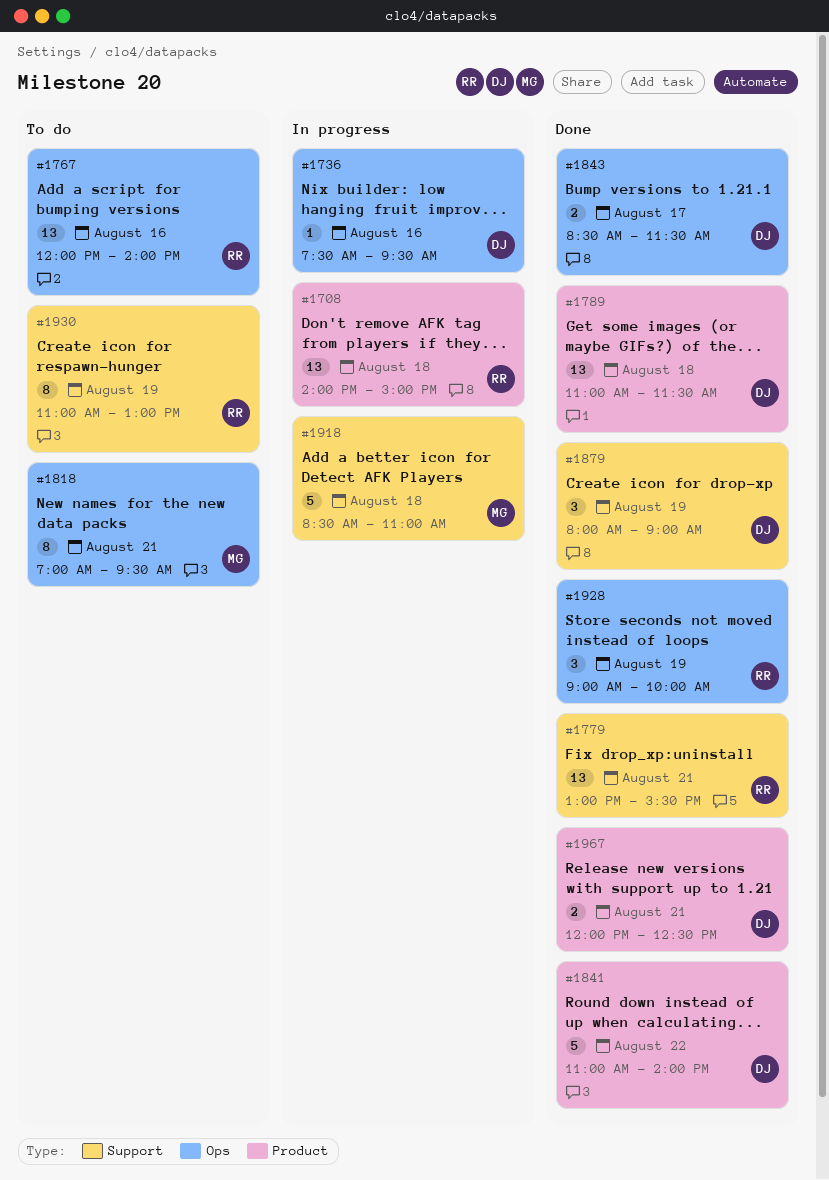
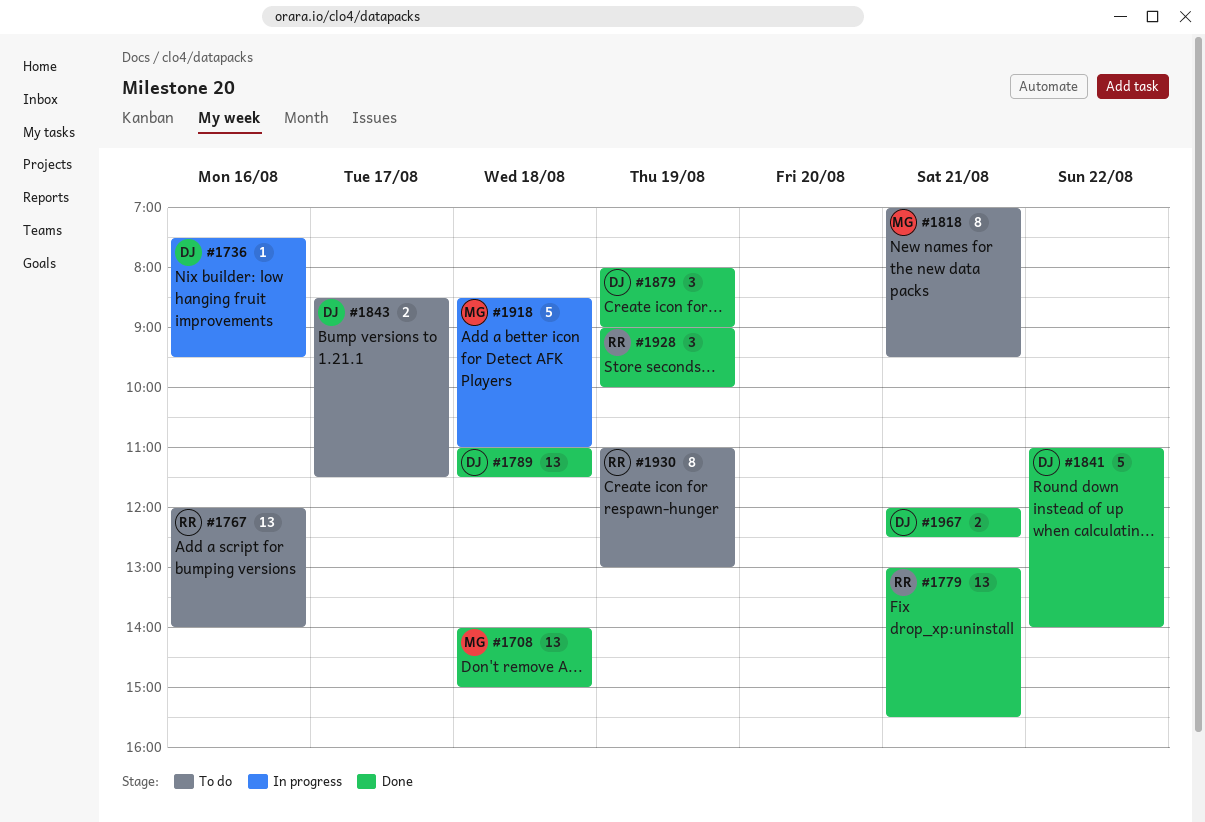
#1708, status: In progress -> Done
#1708, owner: RR -> MG
#1843, status: Done -> To do

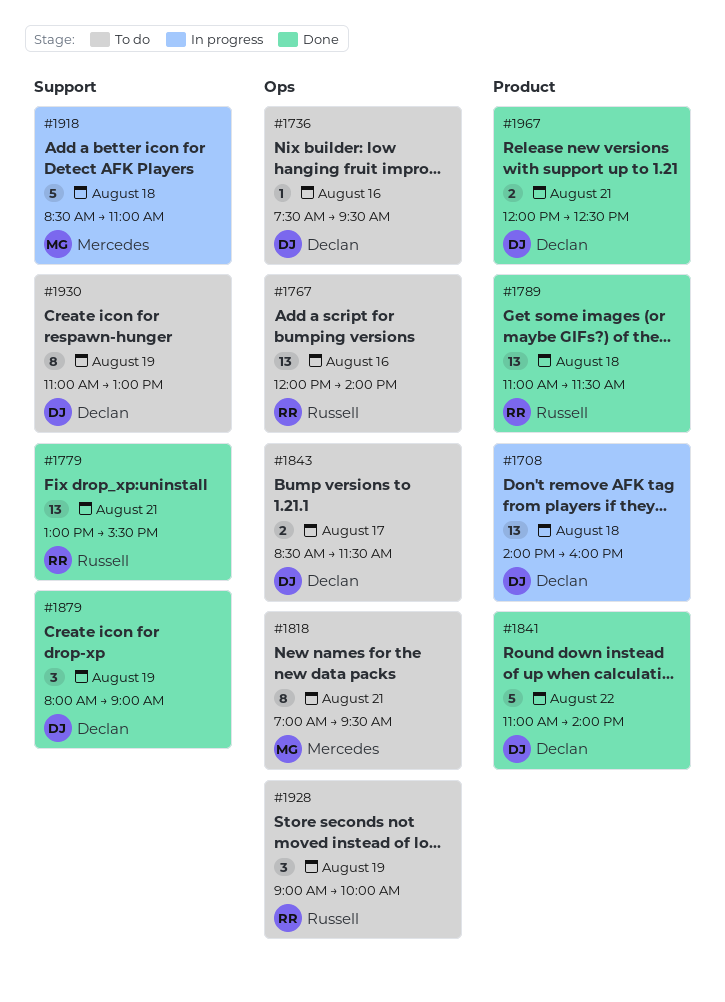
#1708, status: Done -> In progress
#1708, owner: Mercedes -> Declan
#1708, ends: 15:00 -> 16:00
#1736, status: In progress -> To do
#1789, owner: Declan -> Russell
#1928, status: Done -> To do
#1930, owner: Russell -> Declan

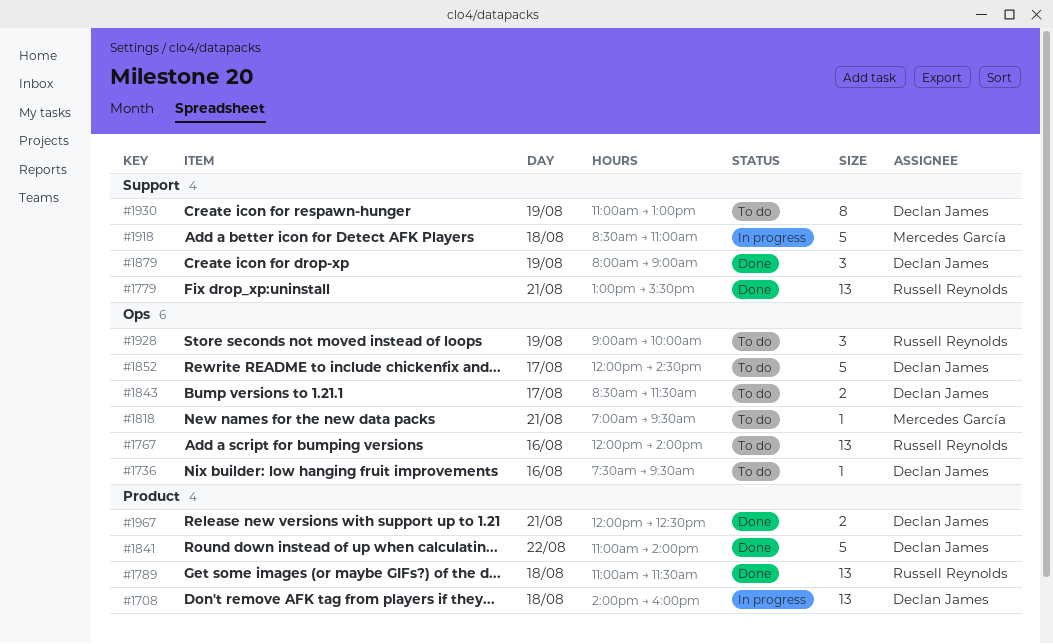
#1818, estimate: 8 -> 1
#1852: none -> present

